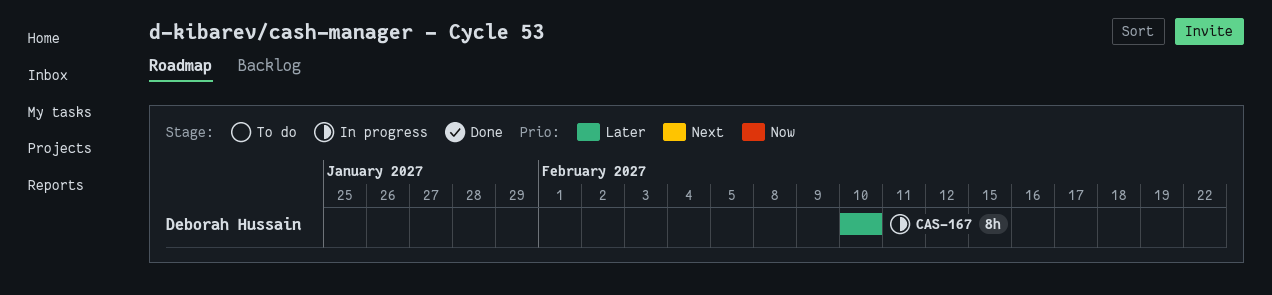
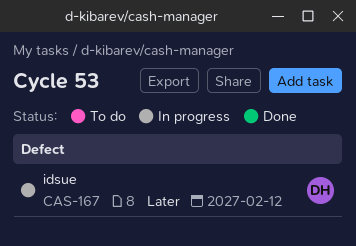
CAS-167, due: Feb 10 -> Feb 12

